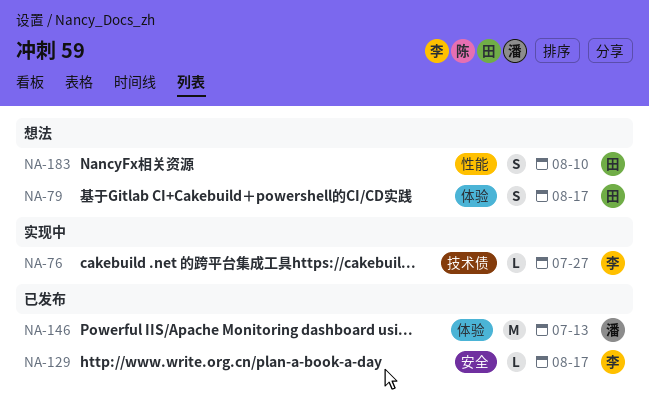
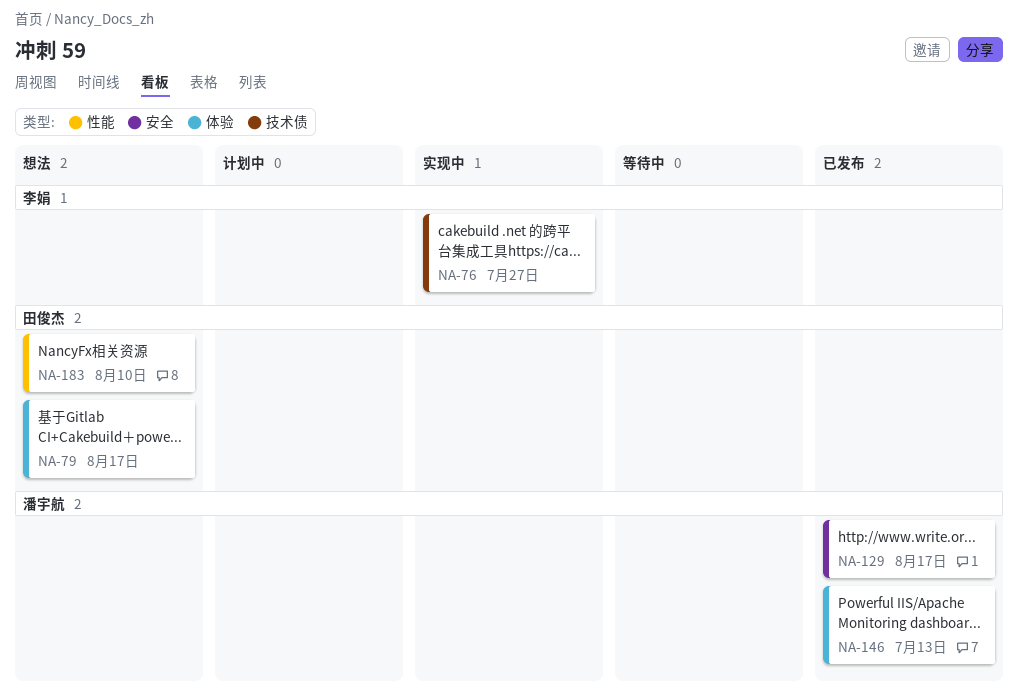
NA-129, owner: 李娟 -> 潘宇航

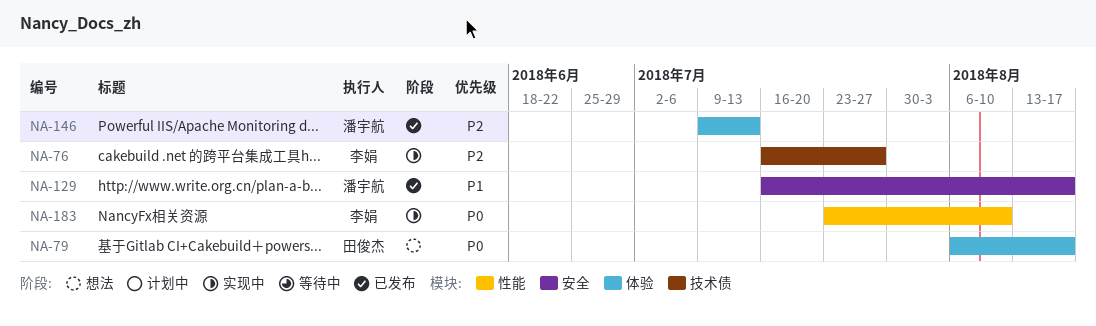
NA-183, status: 想法 -> 实现中
NA-183, owner: 田俊杰 -> 李娟

